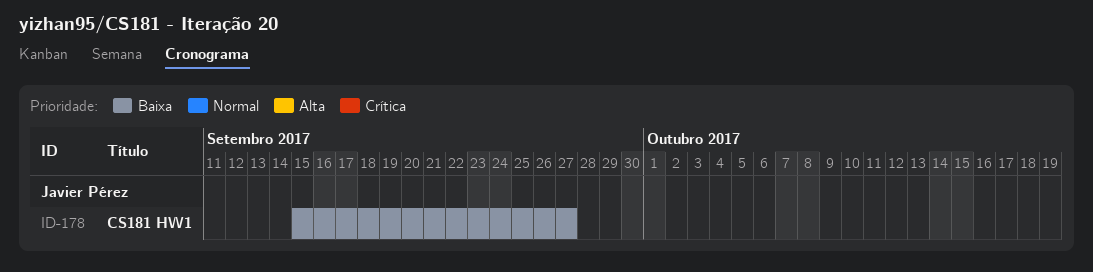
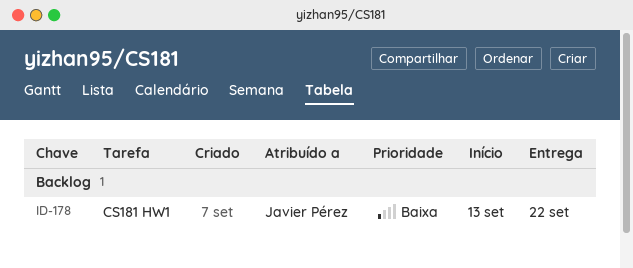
ID-178, start: Sep 15 -> Sep 13
ID-178, due: Sep 27 -> Sep 22

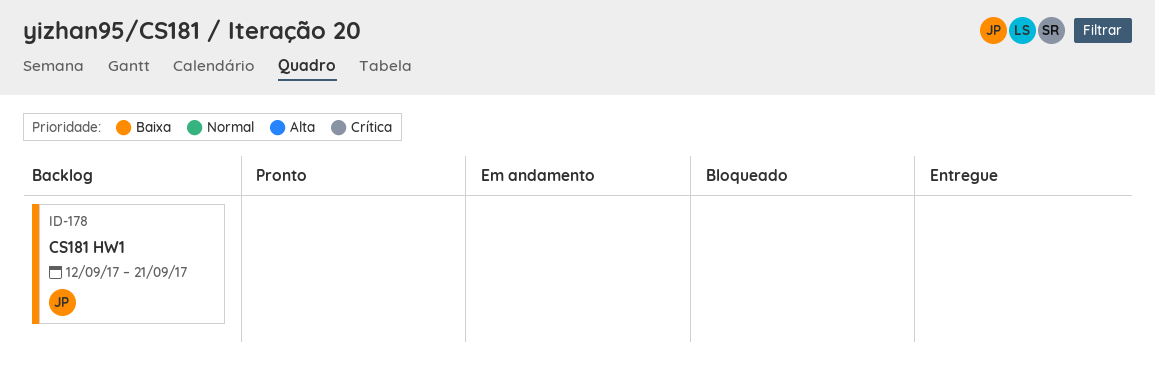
ID-178, start: Sep 13 -> Sep 12
ID-178, due: Sep 22 -> Sep 21

